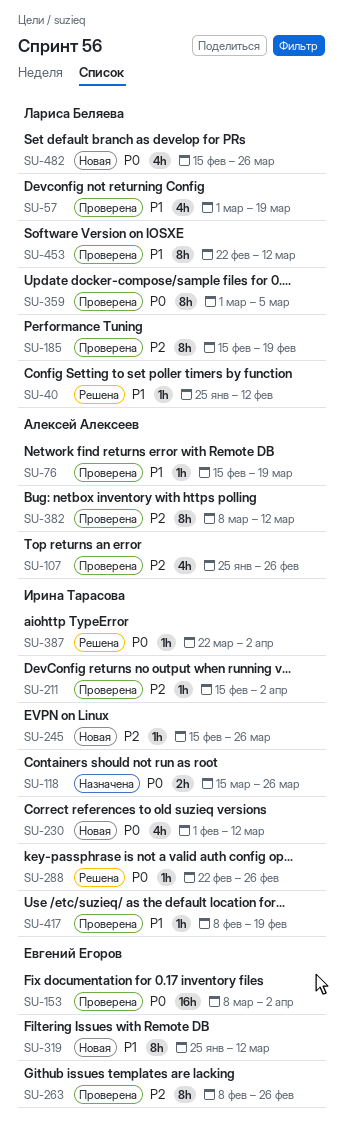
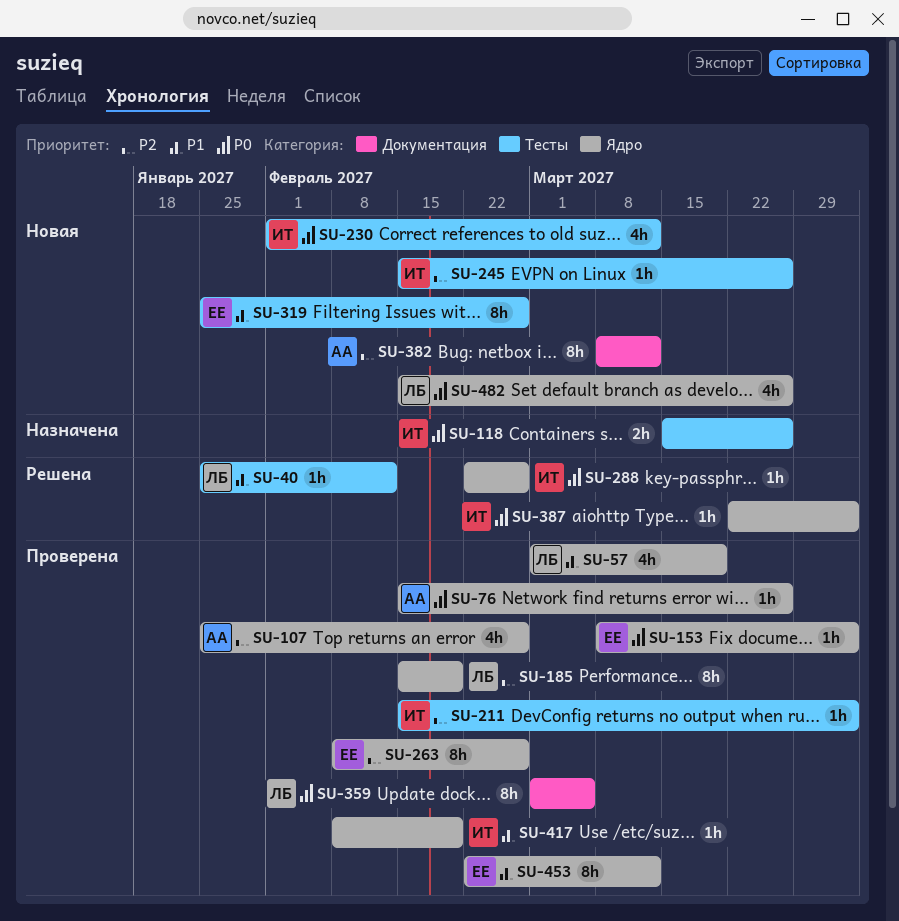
SU-76, priority: P1 -> P0
SU-76, due: Mar 19 -> Mar 26
SU-153, estimate: 16h -> 1h
SU-319, due: Mar 12 -> Feb 26
SU-382, status: Проверена -> Новая
SU-453, owner: Лариса Беляева -> Евгений Егоров

